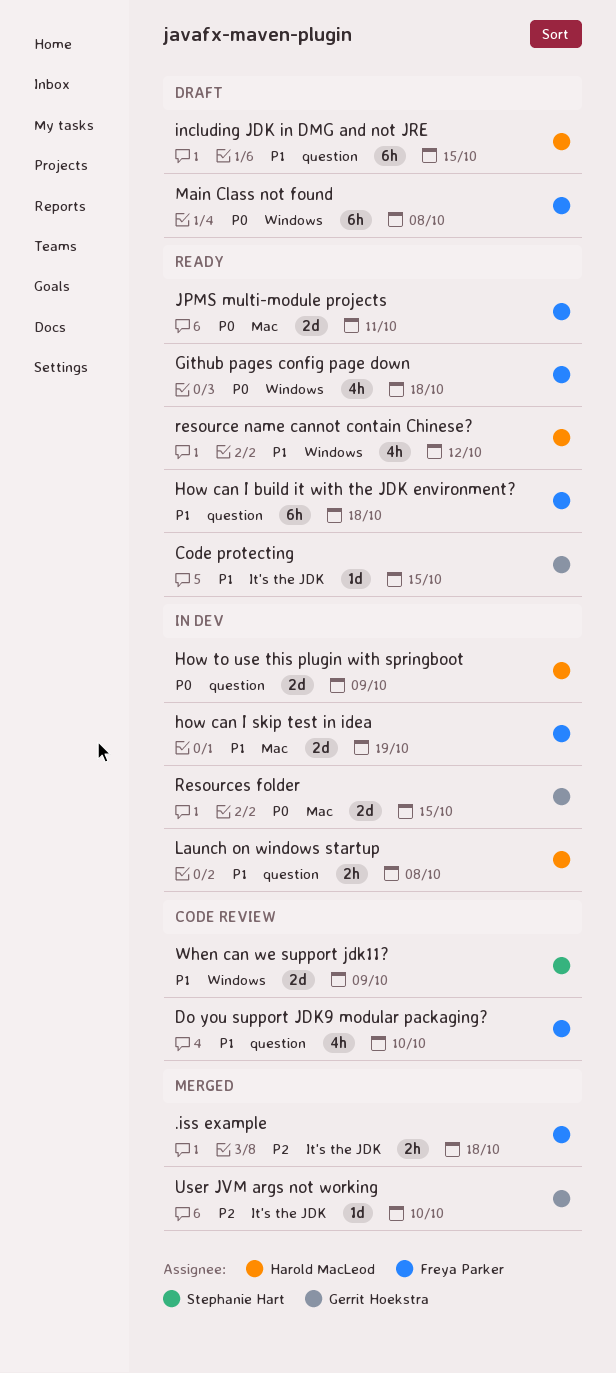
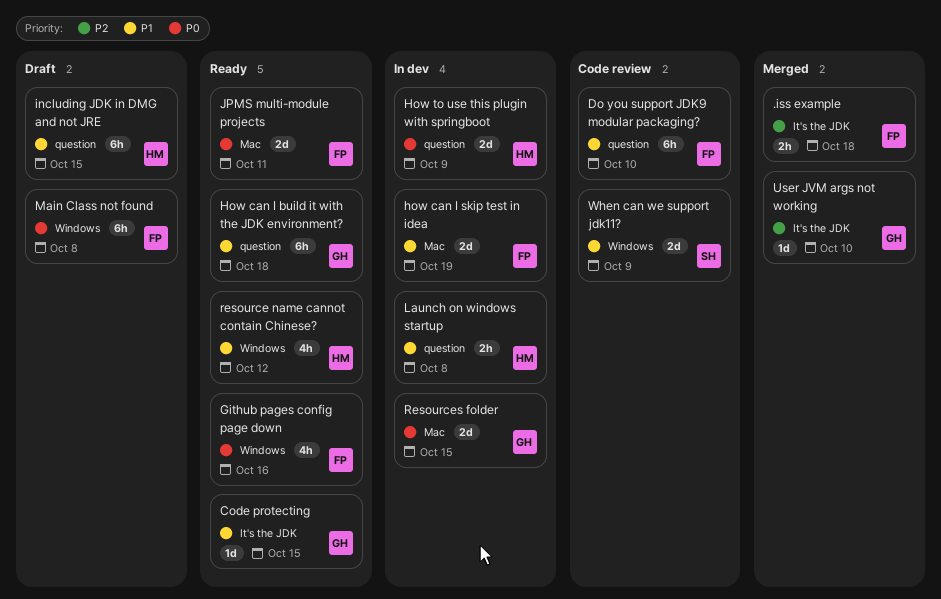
Do you support JDK9 modular packaging?, estimate: 4h -> 6h
Github pages config page down, due: Oct 18 -> Oct 16
How can I build it with the JDK environment?, owner: Freya Parker -> Gerrit Hoekstra

